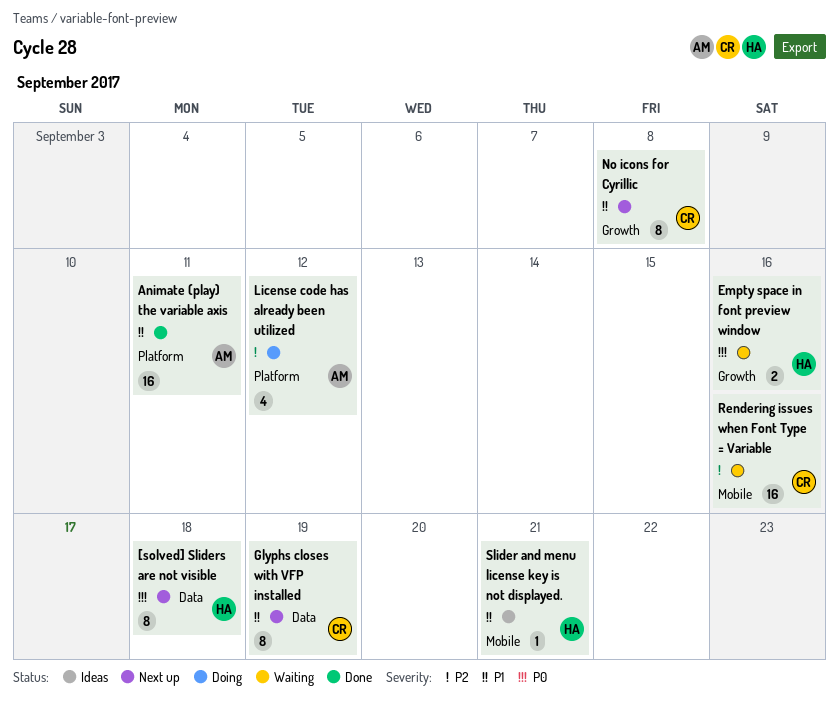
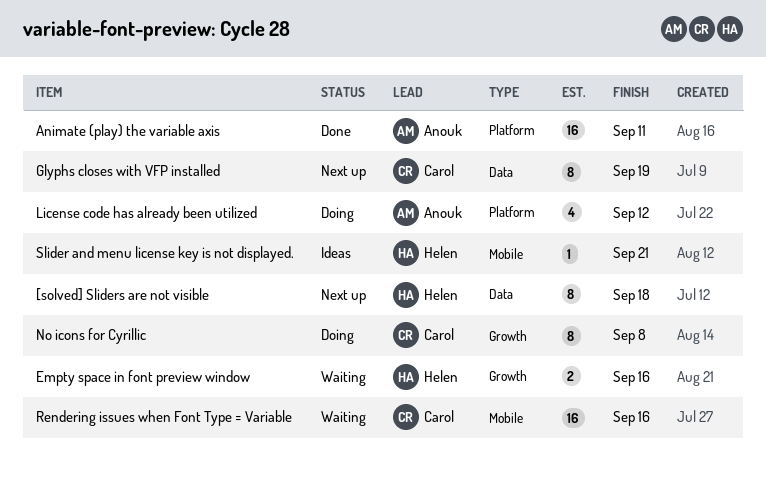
No icons for Cyrillic, status: Next up -> Doing

